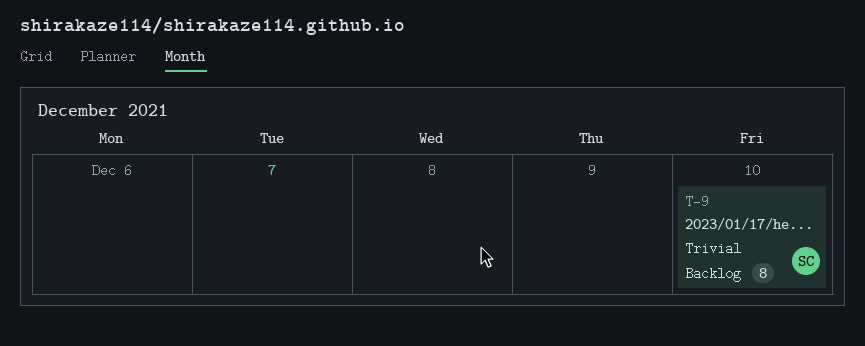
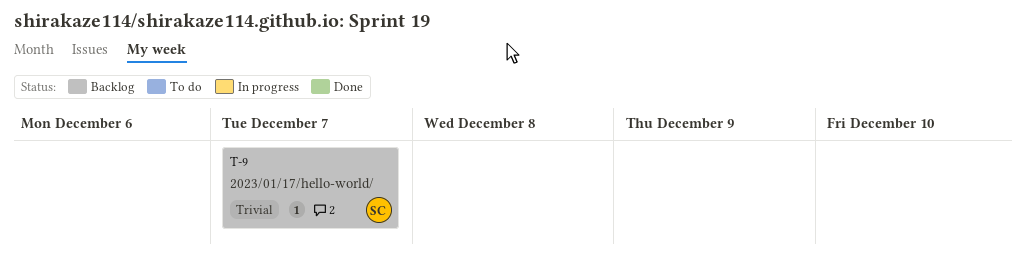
T-9, estimate: 8 -> 1
T-9, due: Dec 10 -> Dec 7

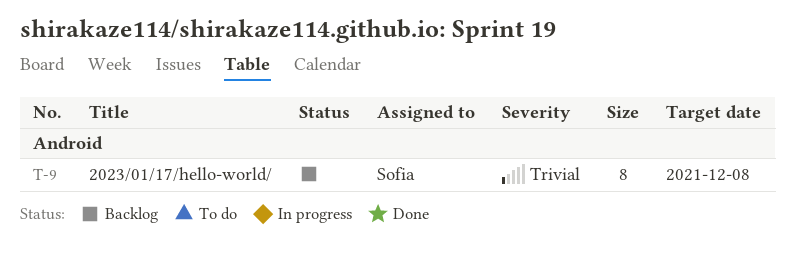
T-9, estimate: 1 -> 8
T-9, due: Dec 7 -> Dec 8

